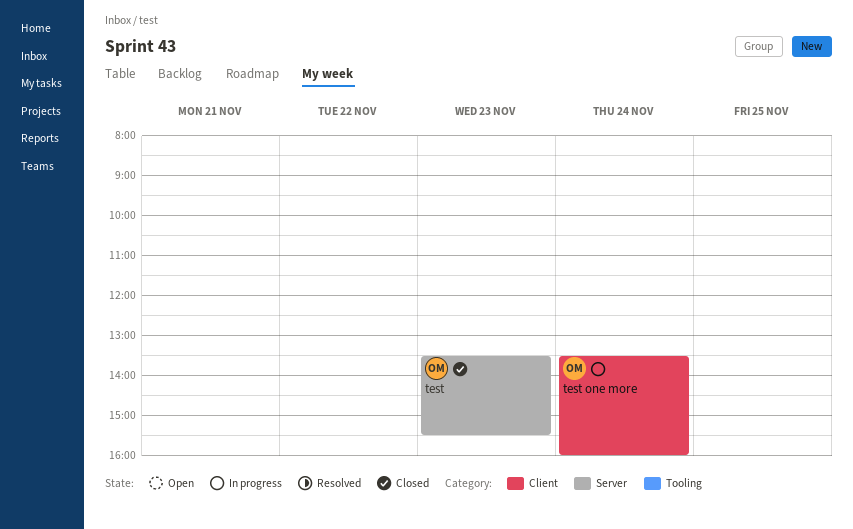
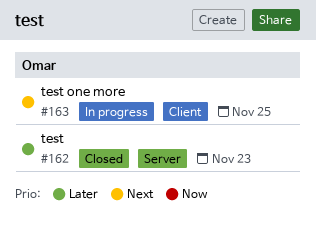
test one more, day: Nov 24 -> Nov 25

